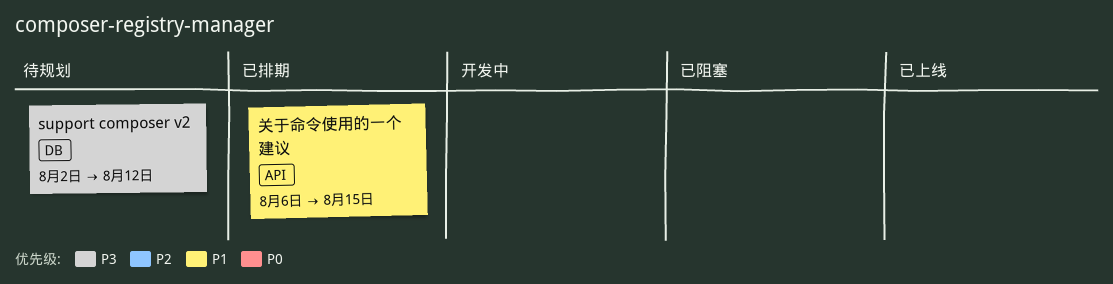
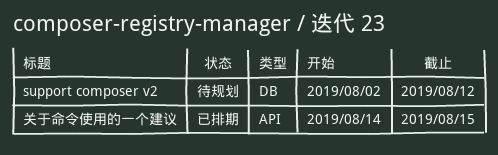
关于命令使用的一个建议, start: Aug 6 -> Aug 14

